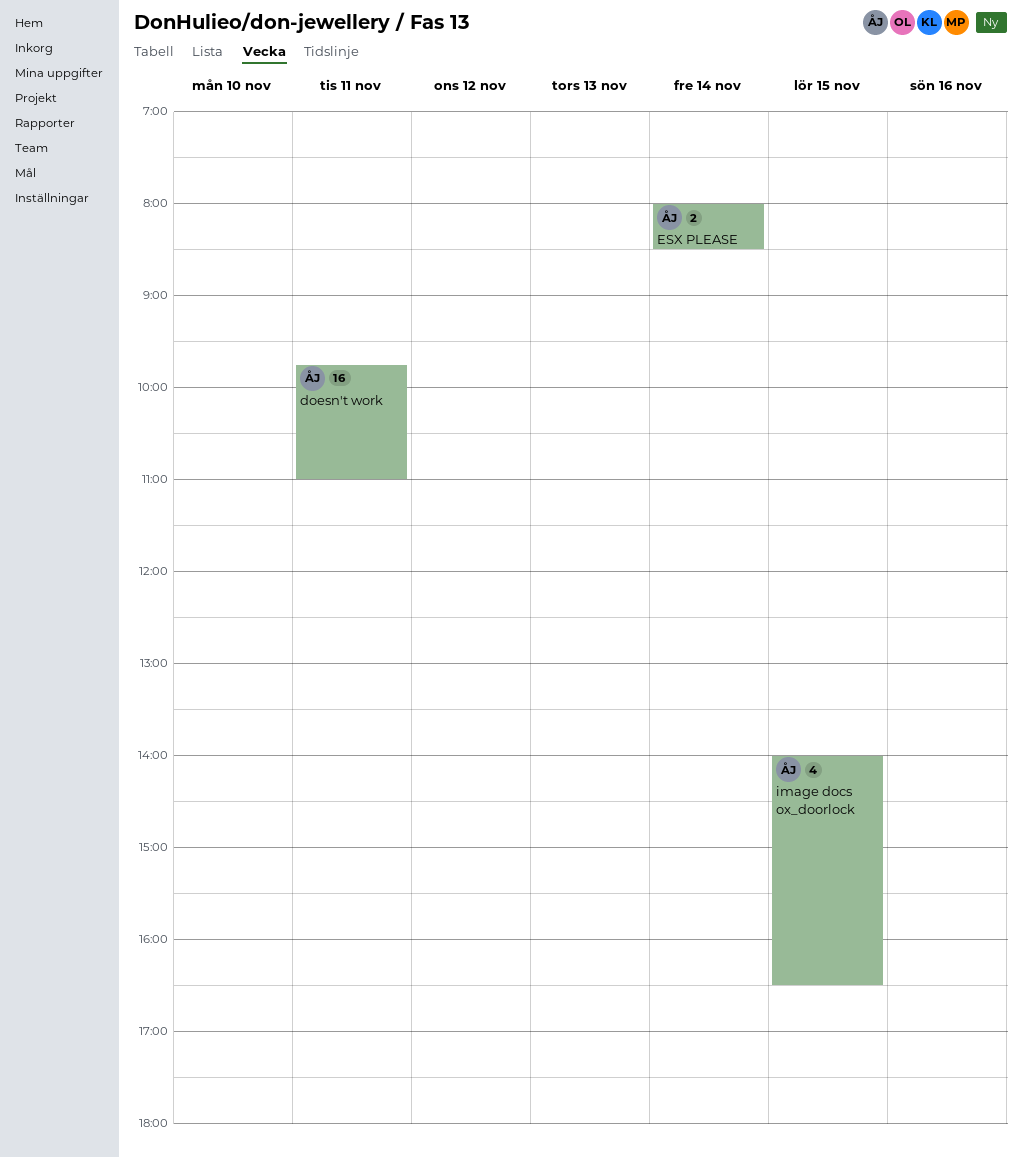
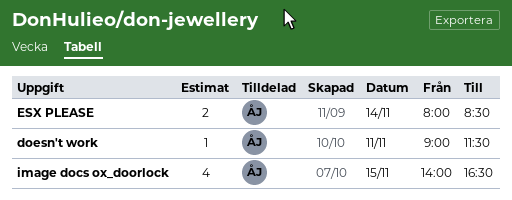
doesn't work, estimate: 16 -> 1
doesn't work, begins: 09:45 -> 09:00
doesn't work, ends: 11:00 -> 11:30

